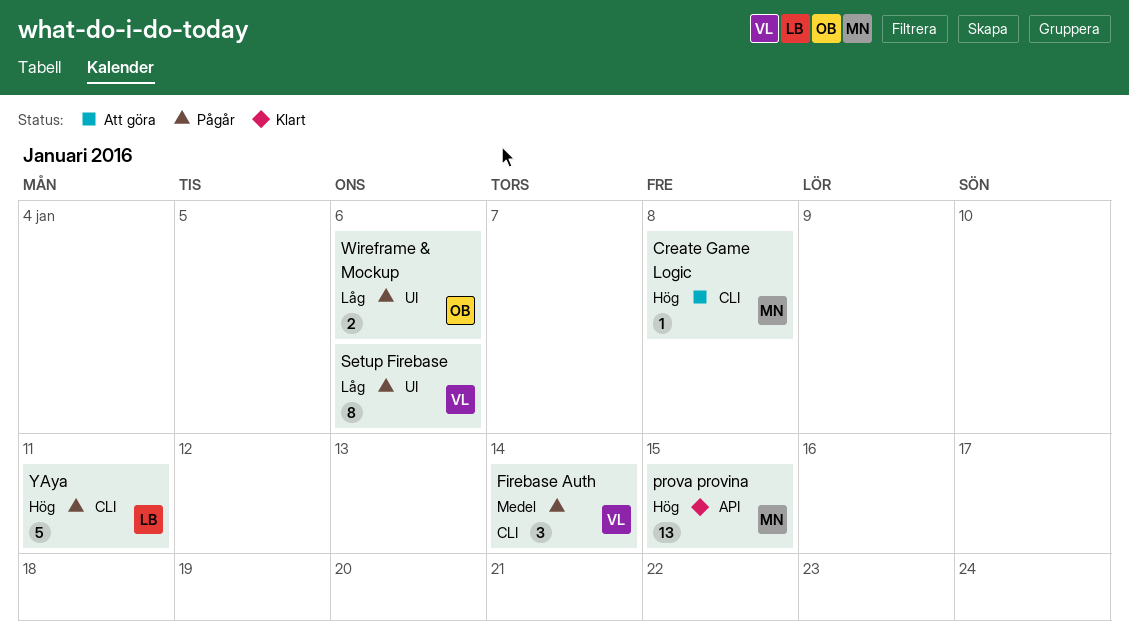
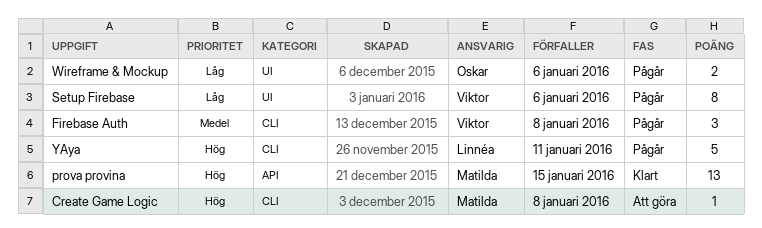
Firebase Auth, due: Jan 14 -> Jan 8

